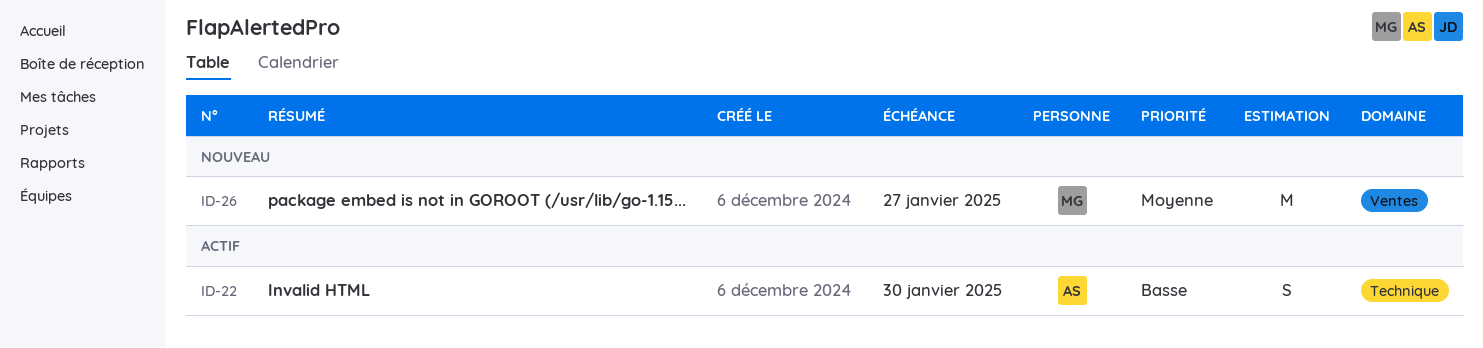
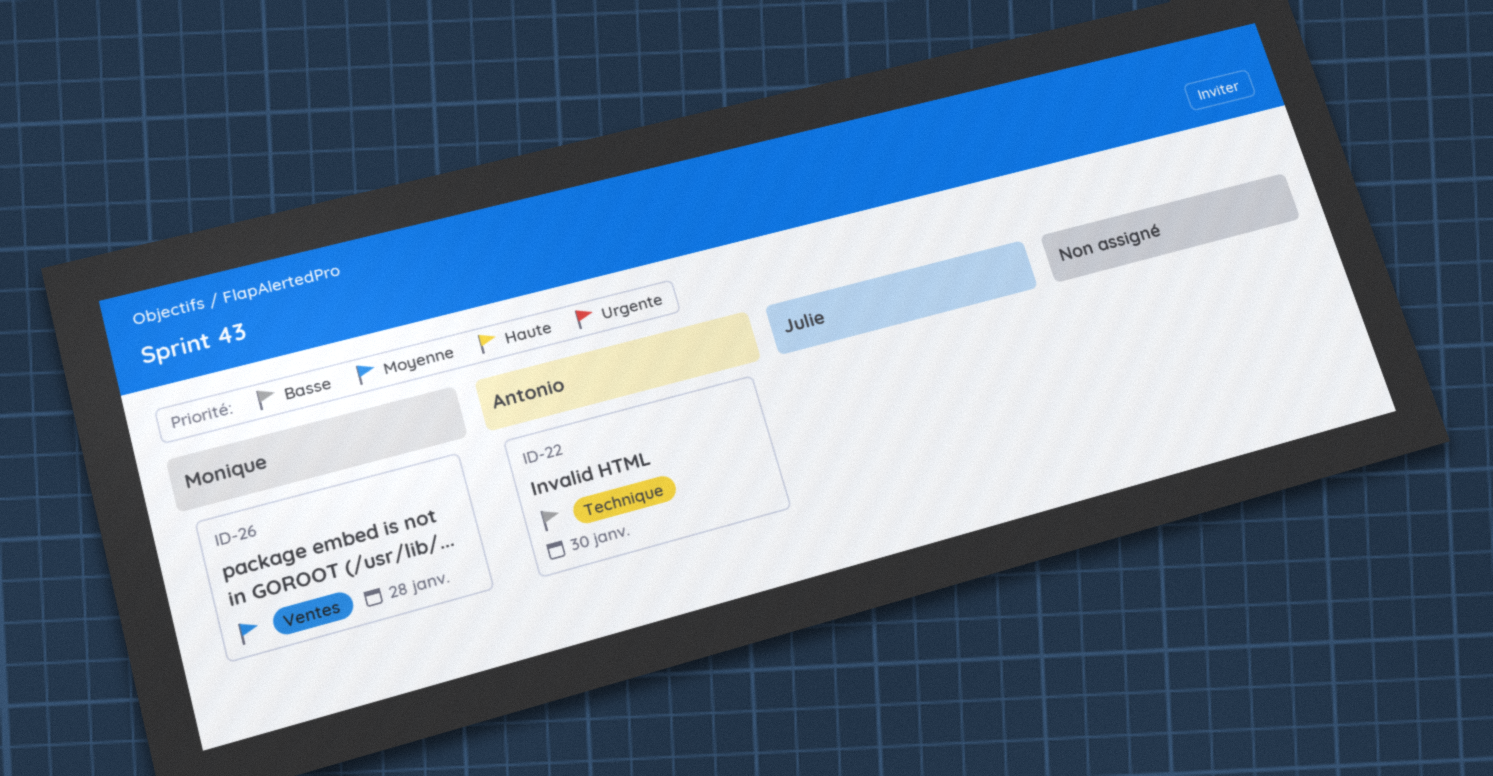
ID-26, due: Jan 27 -> Jan 28

